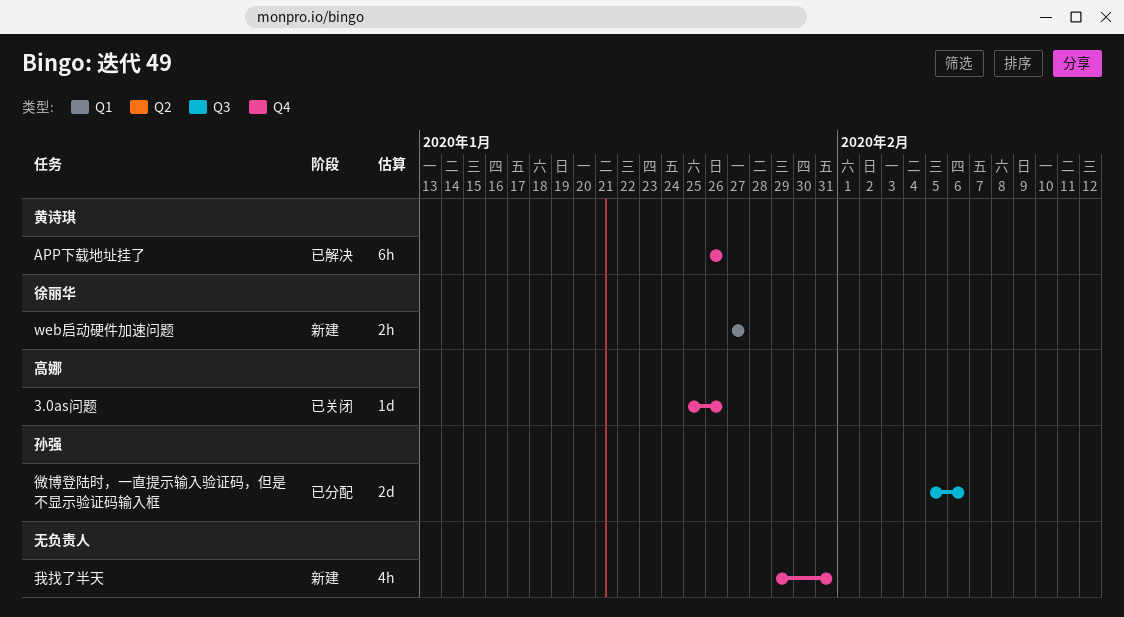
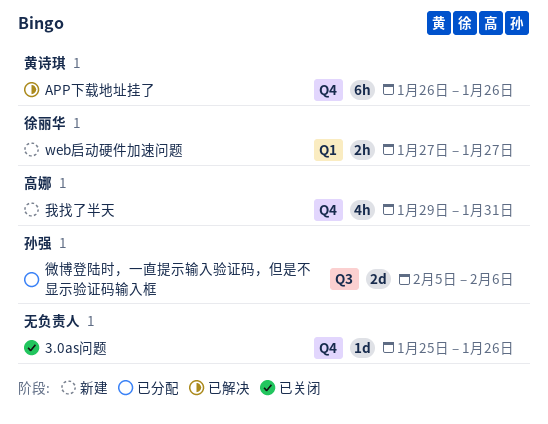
3.0as问题, owner: 高娜 -> none
我找了半天, owner: none -> 高娜

